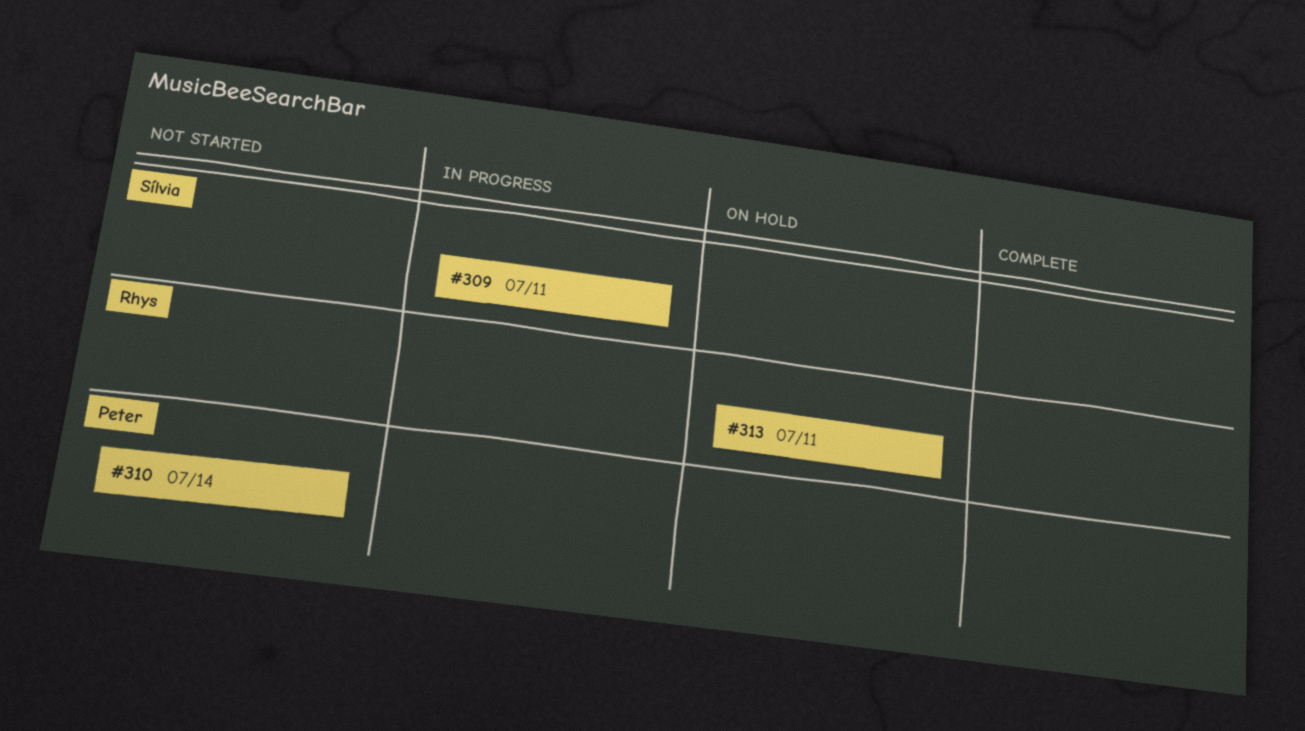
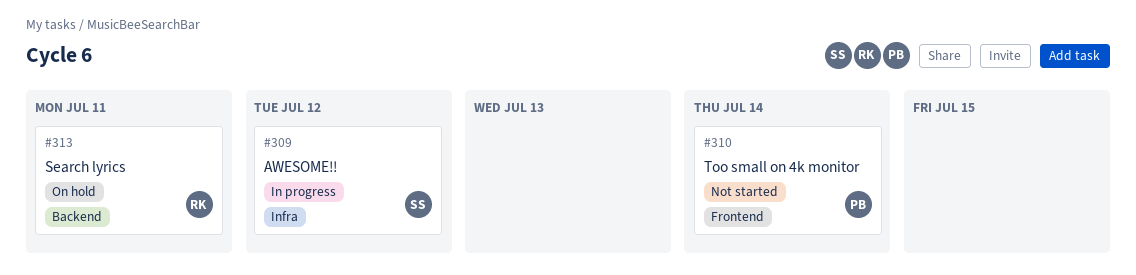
#309, due: Jul 11 -> Jul 12

